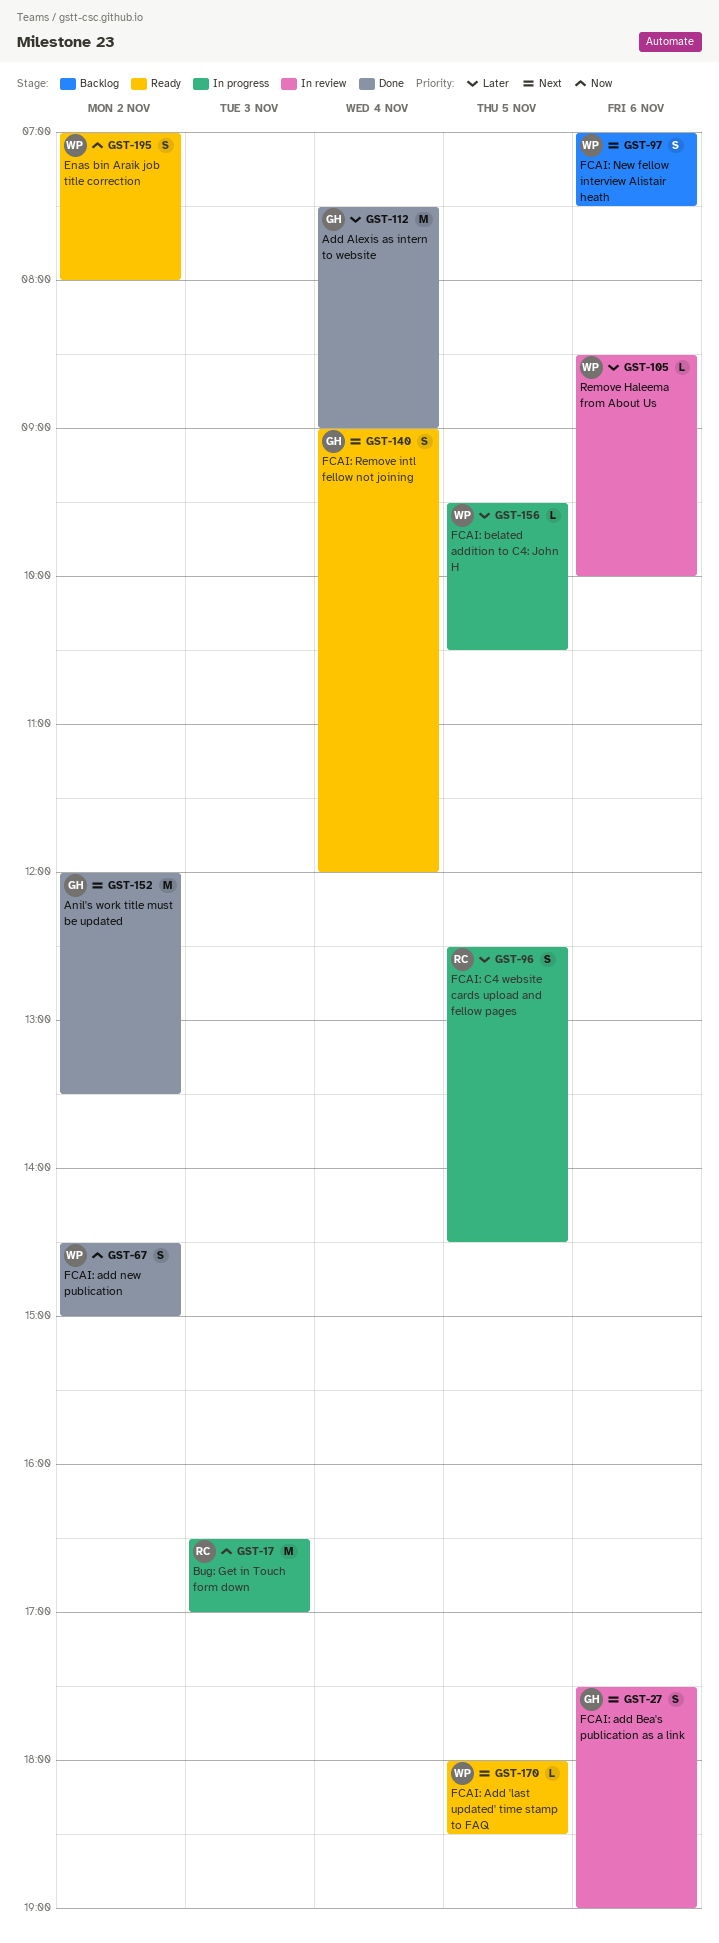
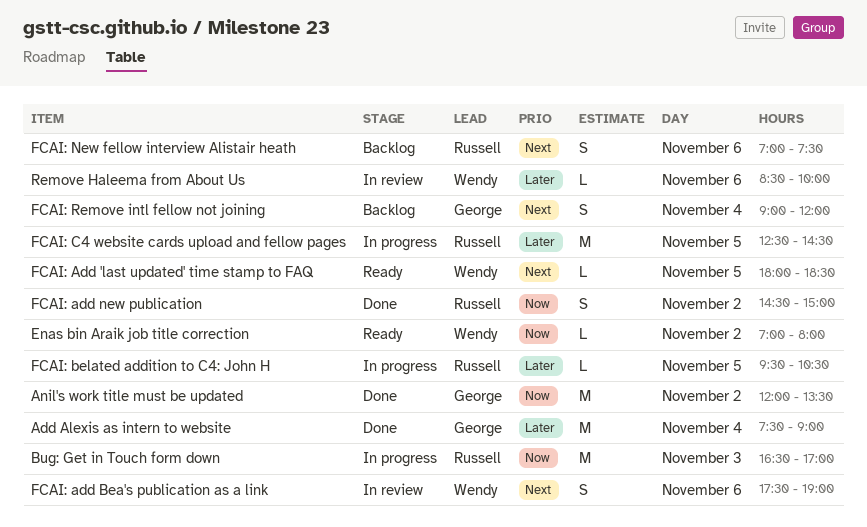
Anil's work title must be updated, priority: Next -> Now
Enas bin Araik job title correction, estimate: S -> L
FCAI: add Bea's publication as a link, owner: George -> Wendy
FCAI: add new publication, owner: Wendy -> Russell
FCAI: belated addition to C4: John H, owner: Wendy -> Russell
FCAI: C4 website cards upload and fellow pages, estimate: S -> M
FCAI: New fellow interview Alistair heath, owner: Wendy -> Russell
FCAI: Remove intl fellow not joining, status: Ready -> Backlog

